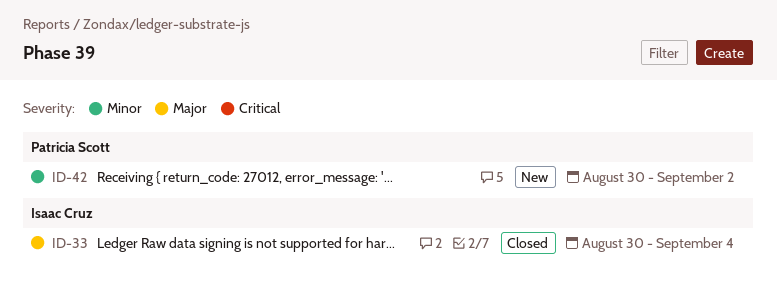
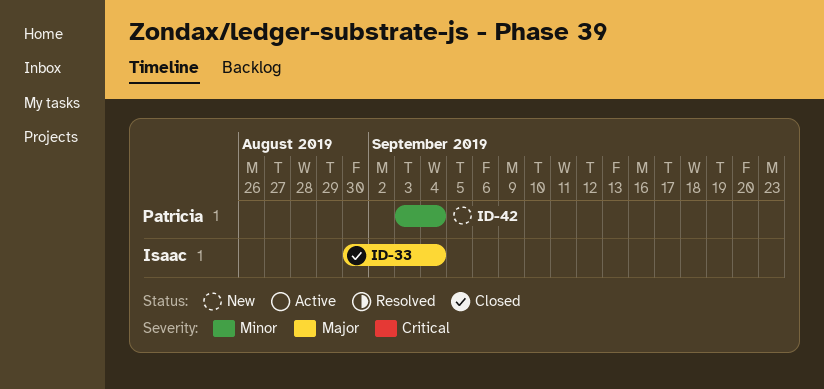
ID-42, start: Aug 30 -> Sep 3
ID-42, due: Sep 2 -> Sep 4

